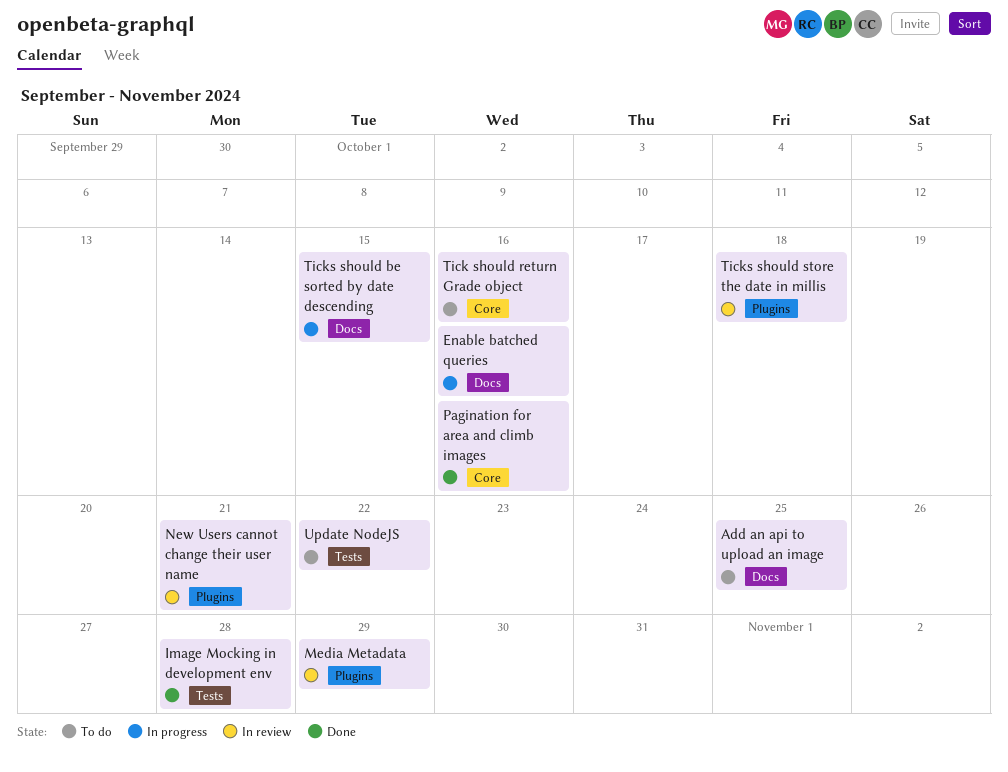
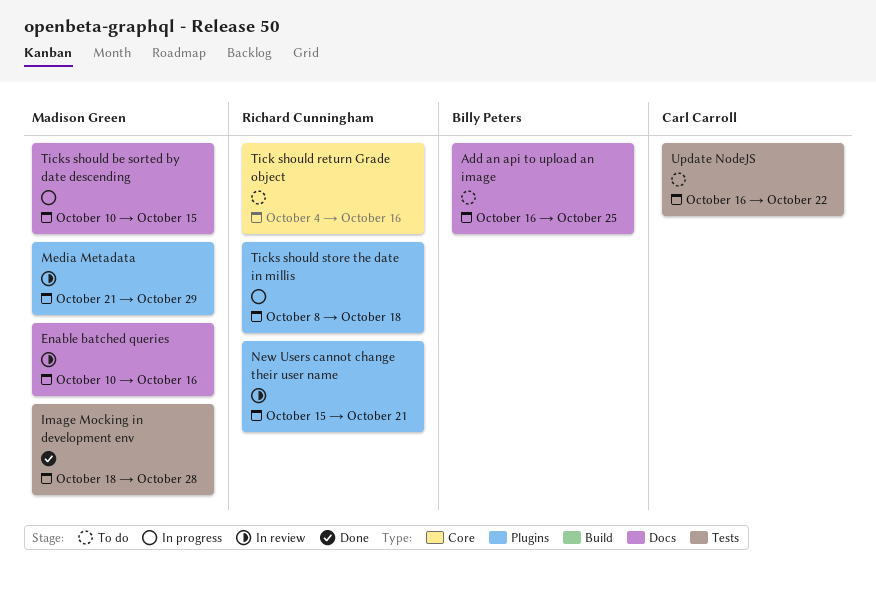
Enable batched queries, status: In progress -> In review
Pagination for area and climb images: present -> none
Ticks should store the date in millis, status: In review -> In progress

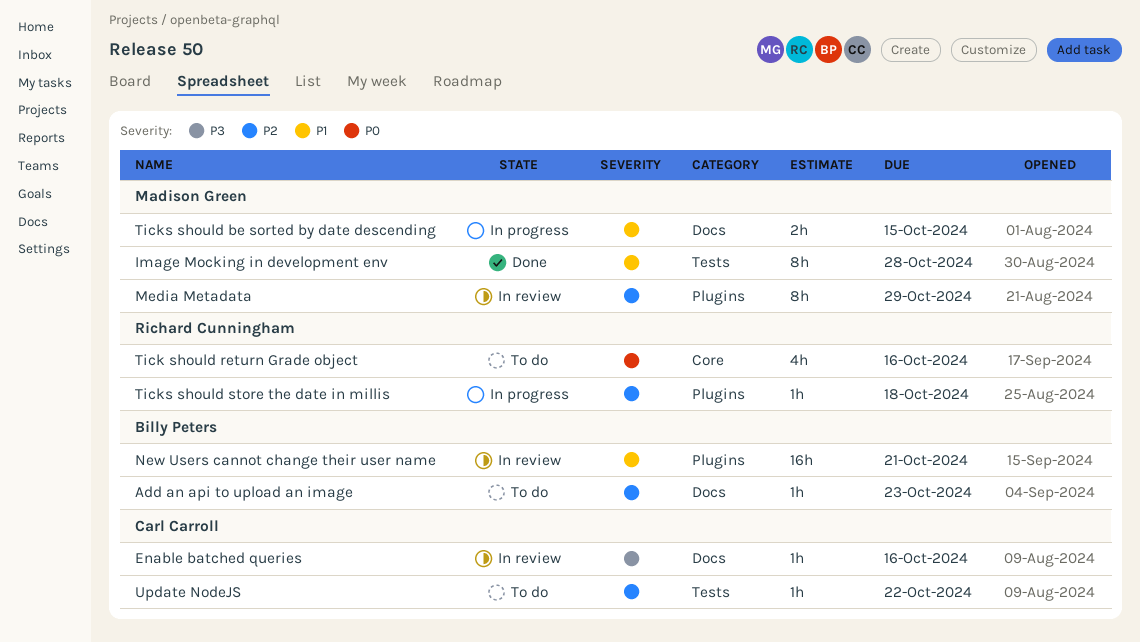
Add an api to upload an image, due: Oct 25 -> Oct 23
Enable batched queries, owner: Madison Green -> Carl Carroll
New Users cannot change their user name, owner: Richard Cunningham -> Billy Peters

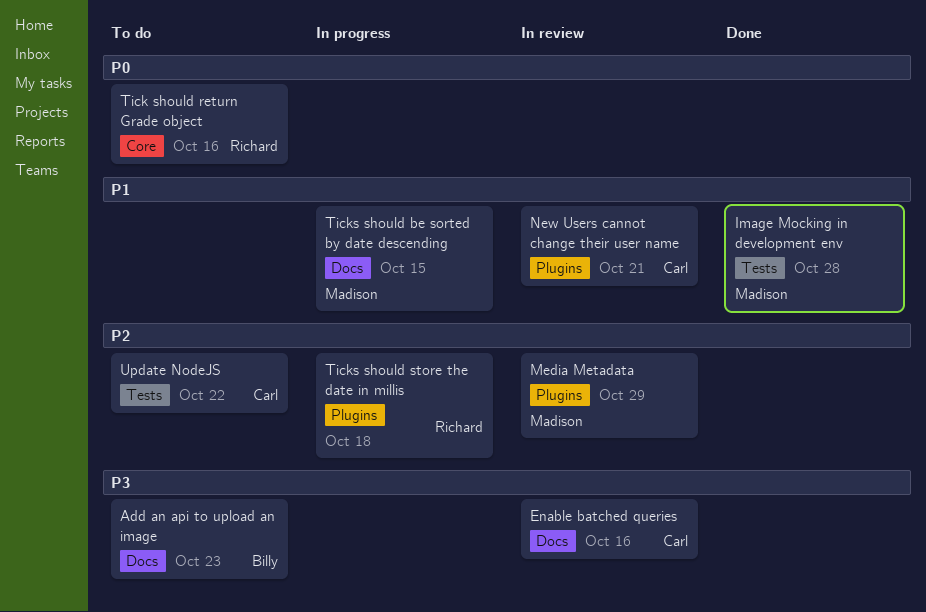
Add an api to upload an image, priority: P2 -> P3
New Users cannot change their user name, owner: Billy Peters -> Carl Carroll

